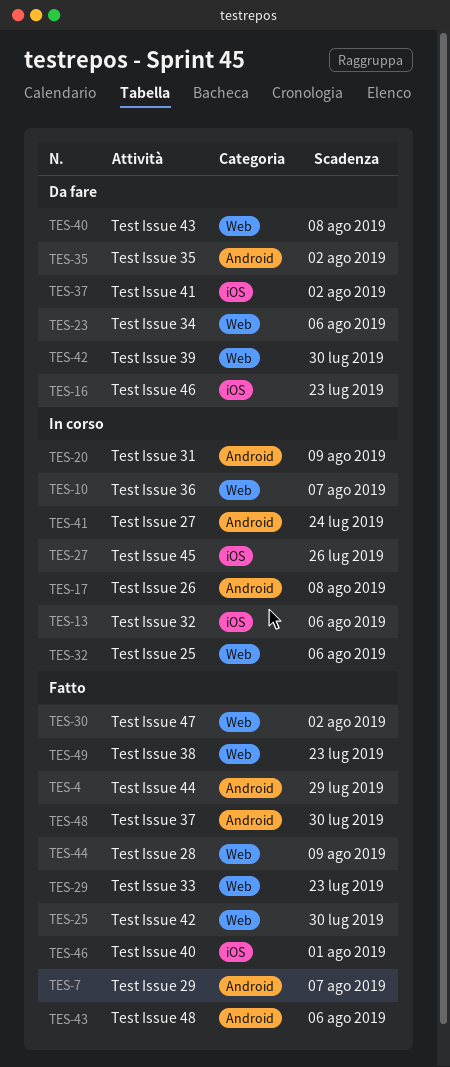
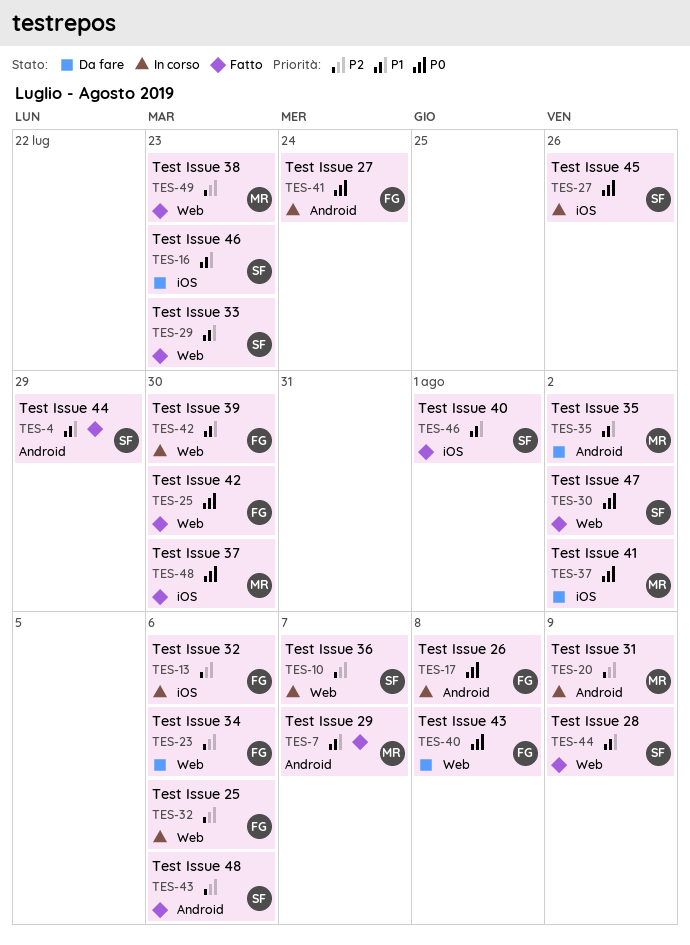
TES-42, status: Da fare -> In corso
TES-48, label: Android -> iOS

